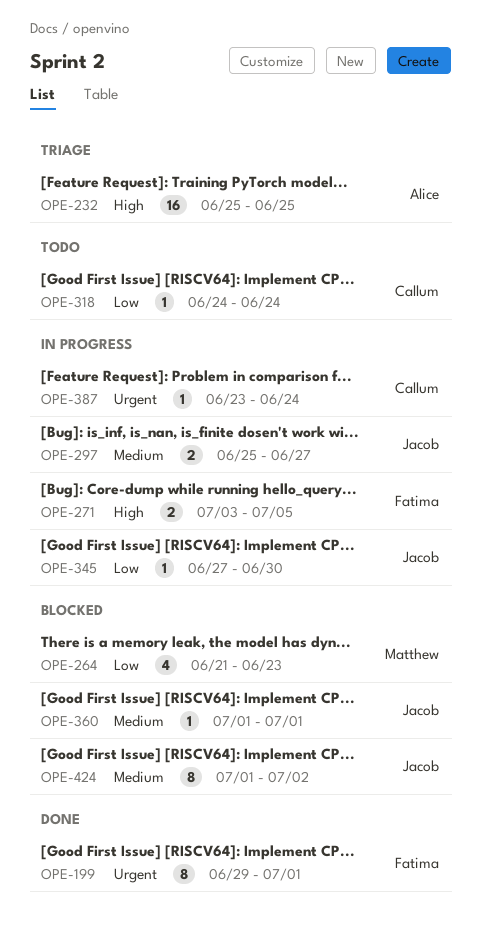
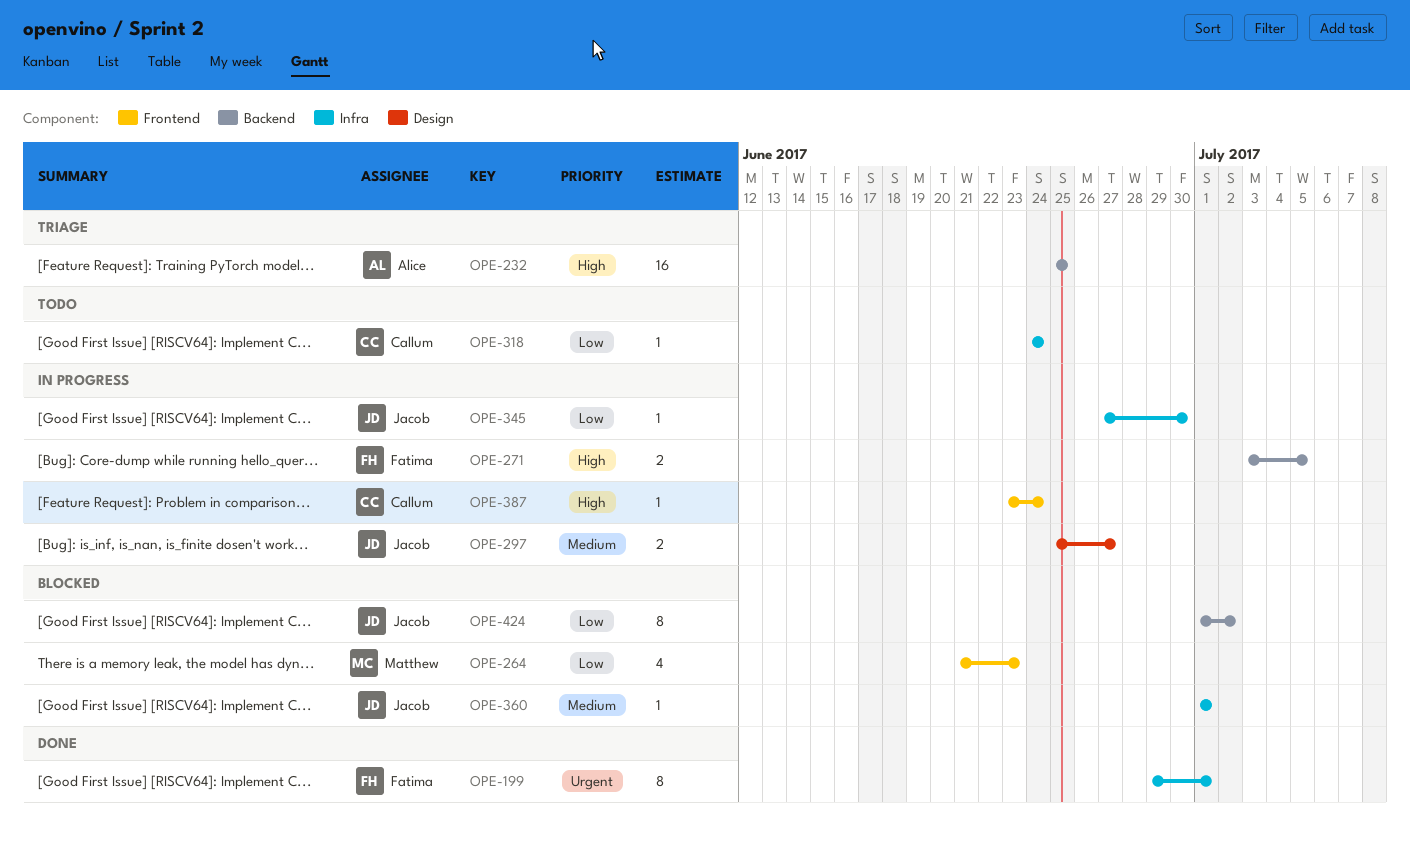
OPE-387, priority: Urgent -> High
OPE-424, priority: Medium -> Low

